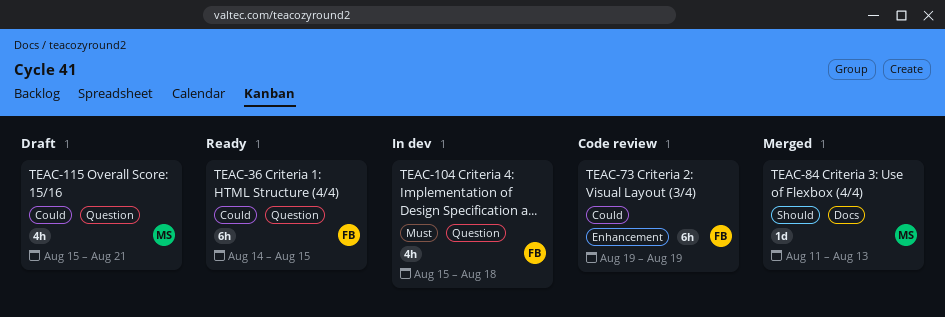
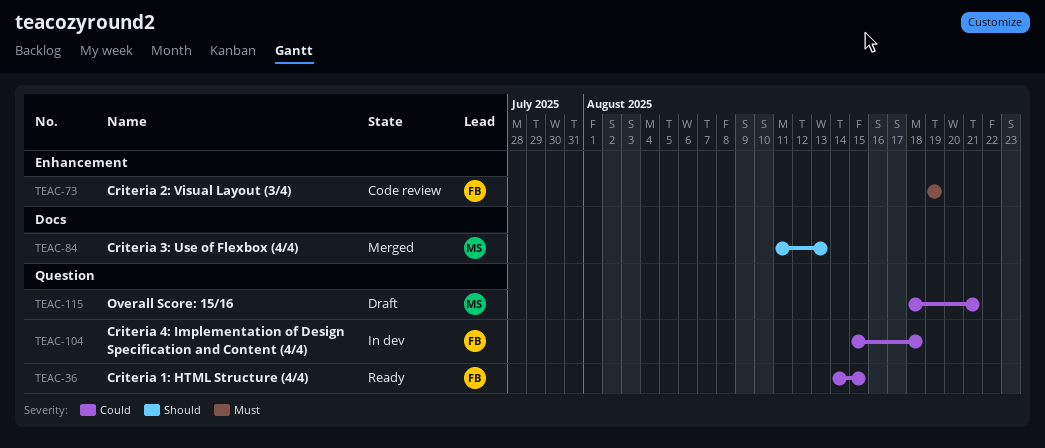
TEAC-73, priority: Could -> Must
TEAC-104, priority: Must -> Could
TEAC-115, start: Aug 15 -> Aug 18

